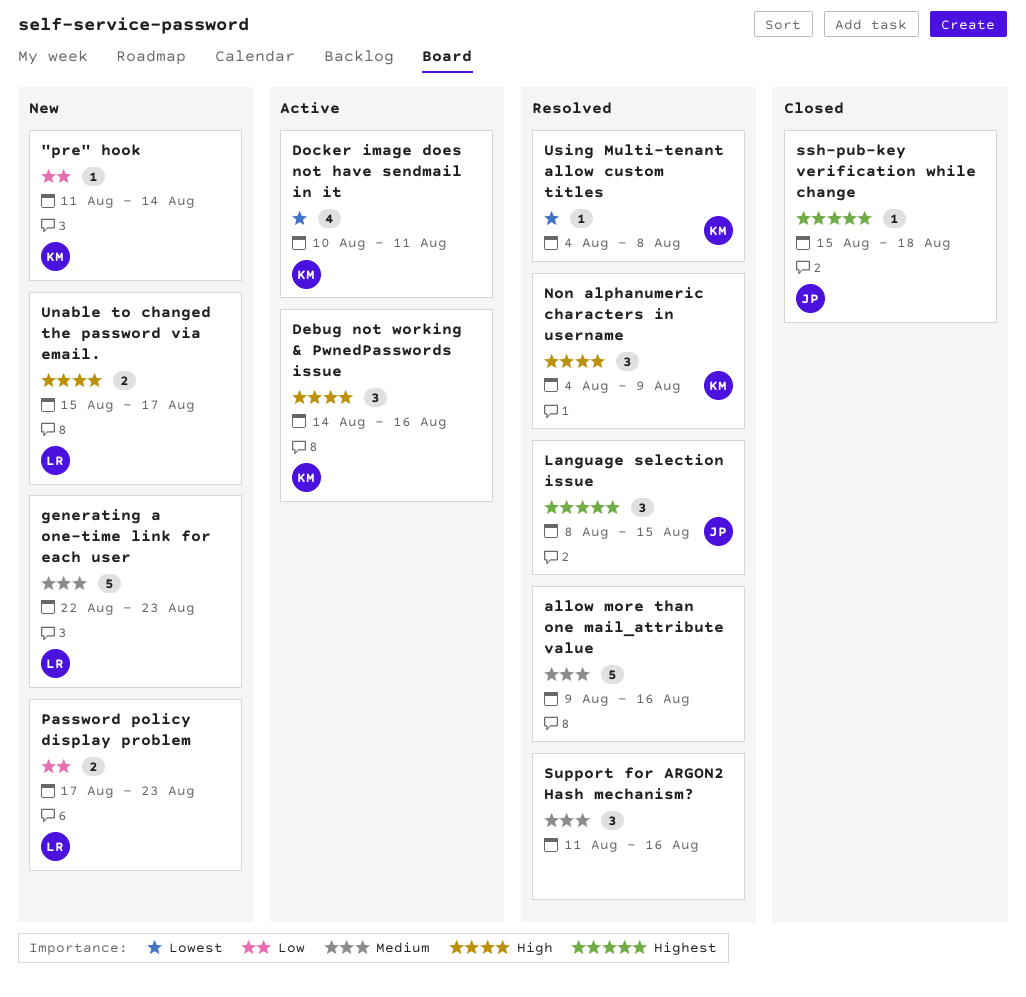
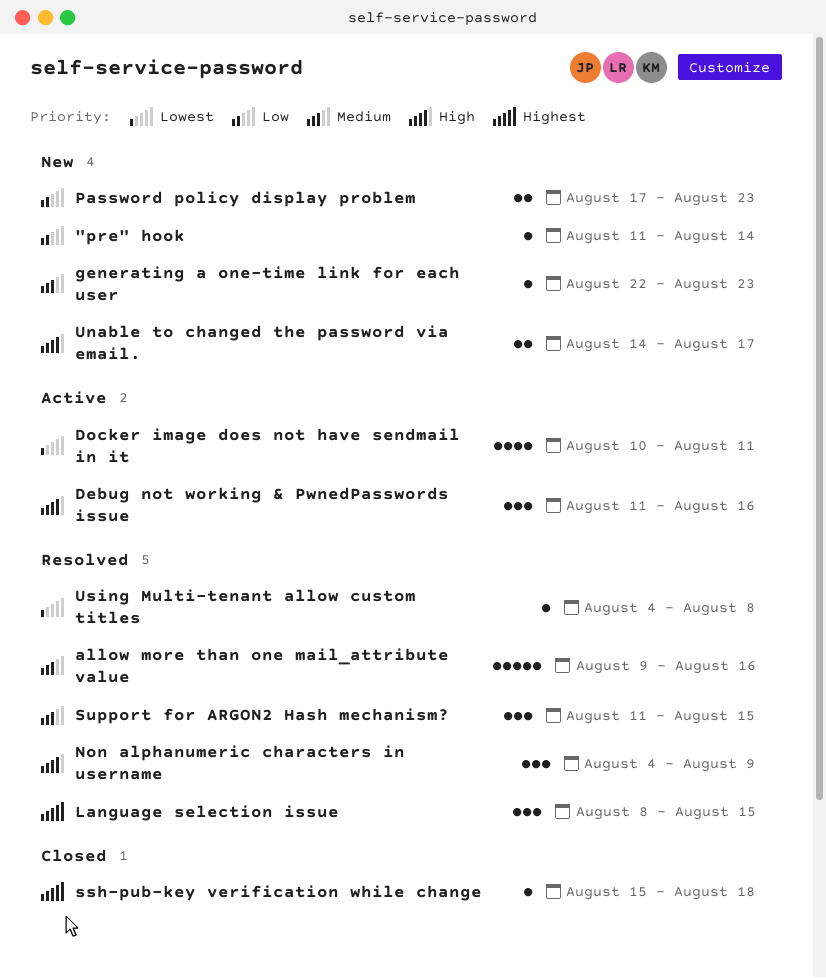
Debug not working & PwnedPasswords issue, start: Aug 14 -> Aug 11
generating a one-time link for each user, estimate: 5 -> 1
Support for ARGON2 Hash mechanism?, due: Aug 16 -> Aug 15
Unable to changed the password via email., start: Aug 15 -> Aug 14

